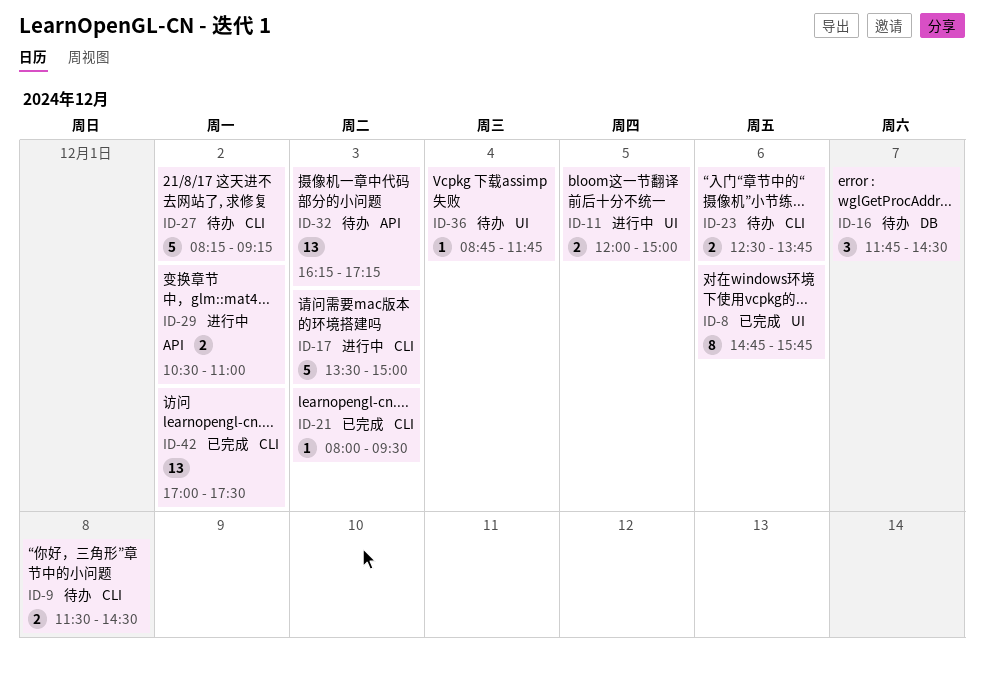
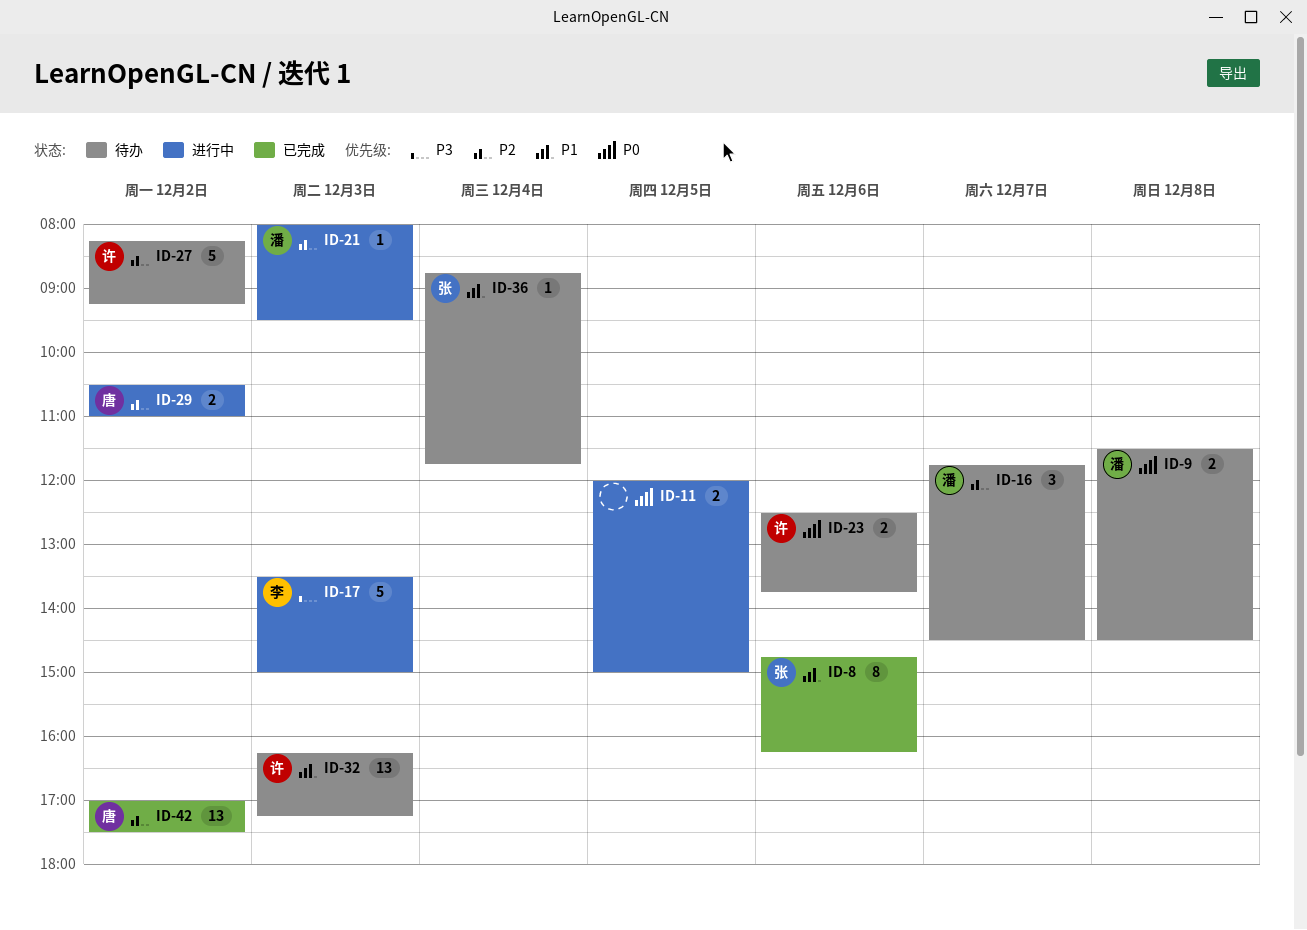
ID-8, ends: 15:45 -> 16:15
ID-21, status: 已完成 -> 进行中

